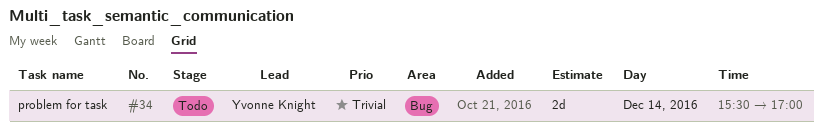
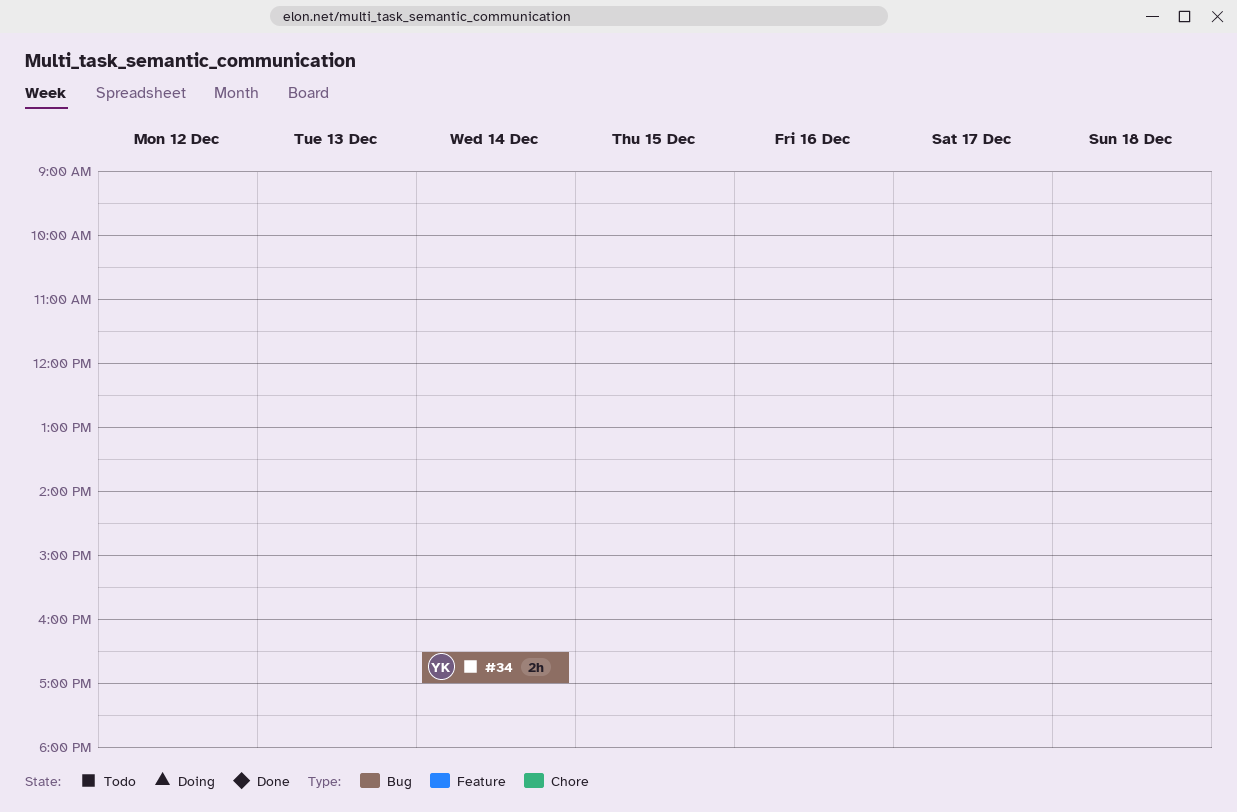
#34, estimate: 2d -> 2h
#34, begins: 15:30 -> 16:30

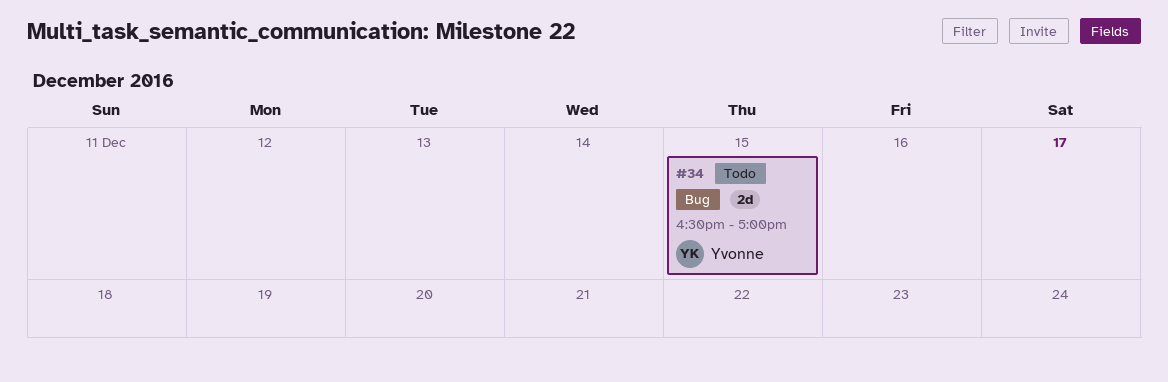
#34, estimate: 2h -> 2d
#34, day: Dec 14 -> Dec 15

